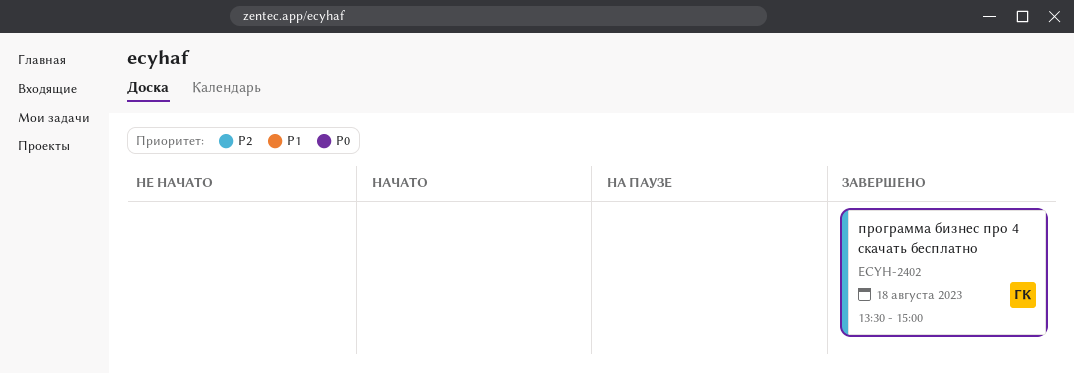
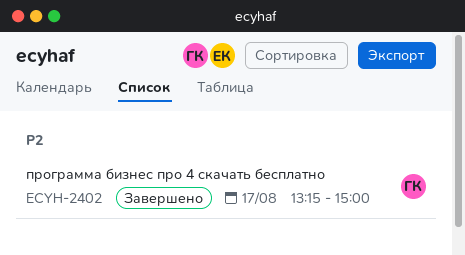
ECYH-2402, day: Aug 18 -> Aug 17
ECYH-2402, begins: 13:30 -> 13:15

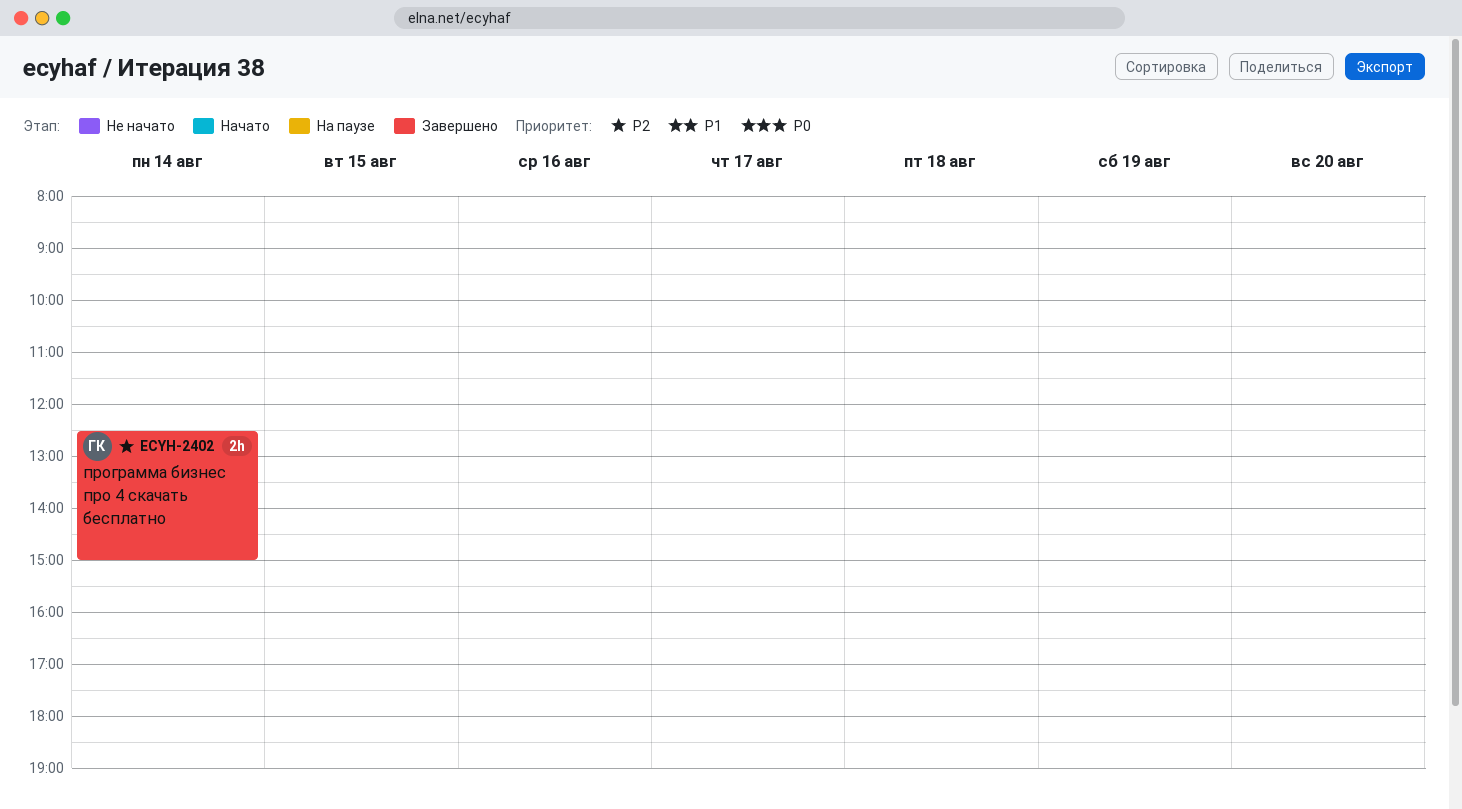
ECYH-2402, day: Aug 17 -> Aug 14
ECYH-2402, begins: 13:15 -> 12:30

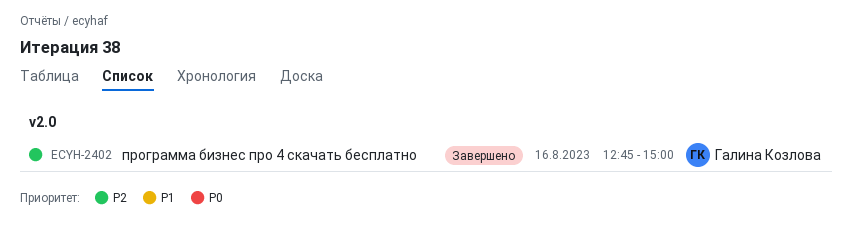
ECYH-2402, day: Aug 14 -> Aug 16
ECYH-2402, begins: 12:30 -> 12:45

